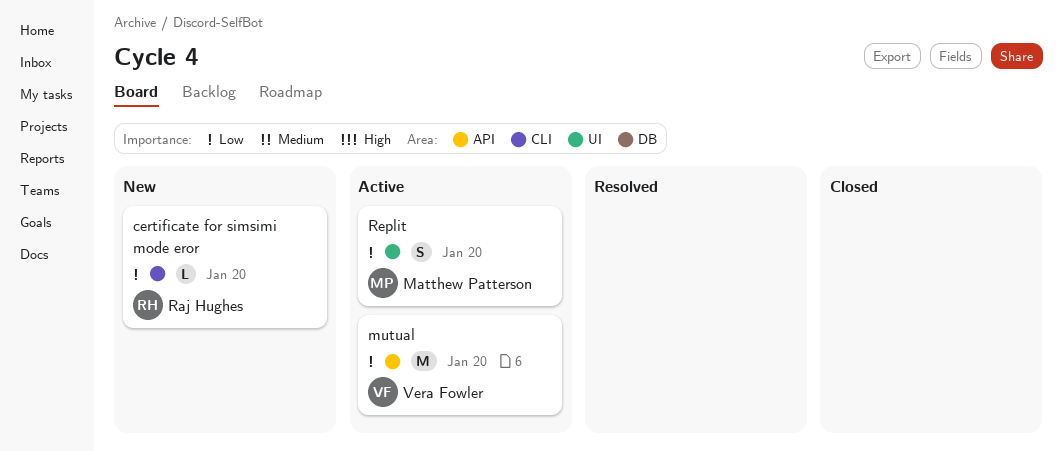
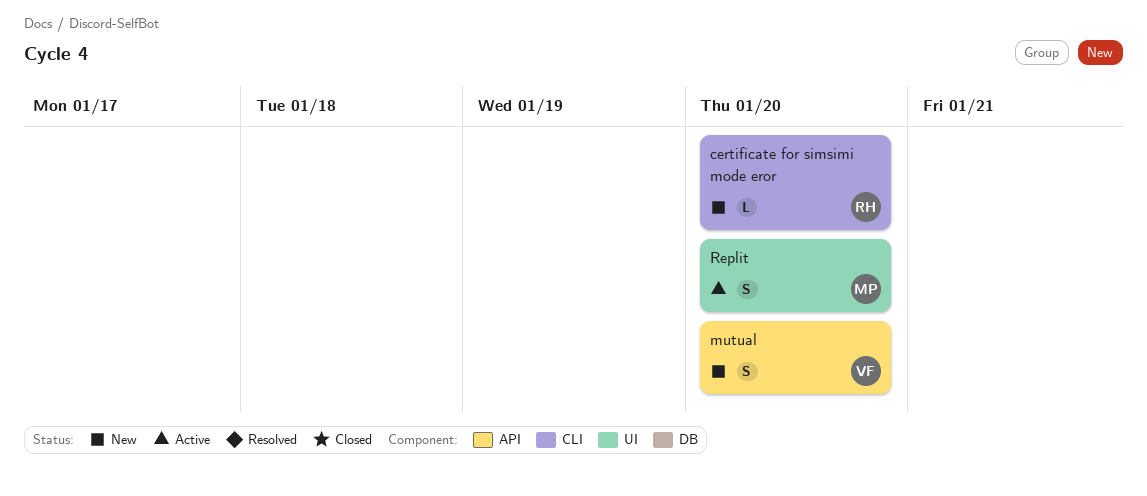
mutual, status: Active -> New
mutual, estimate: M -> S

